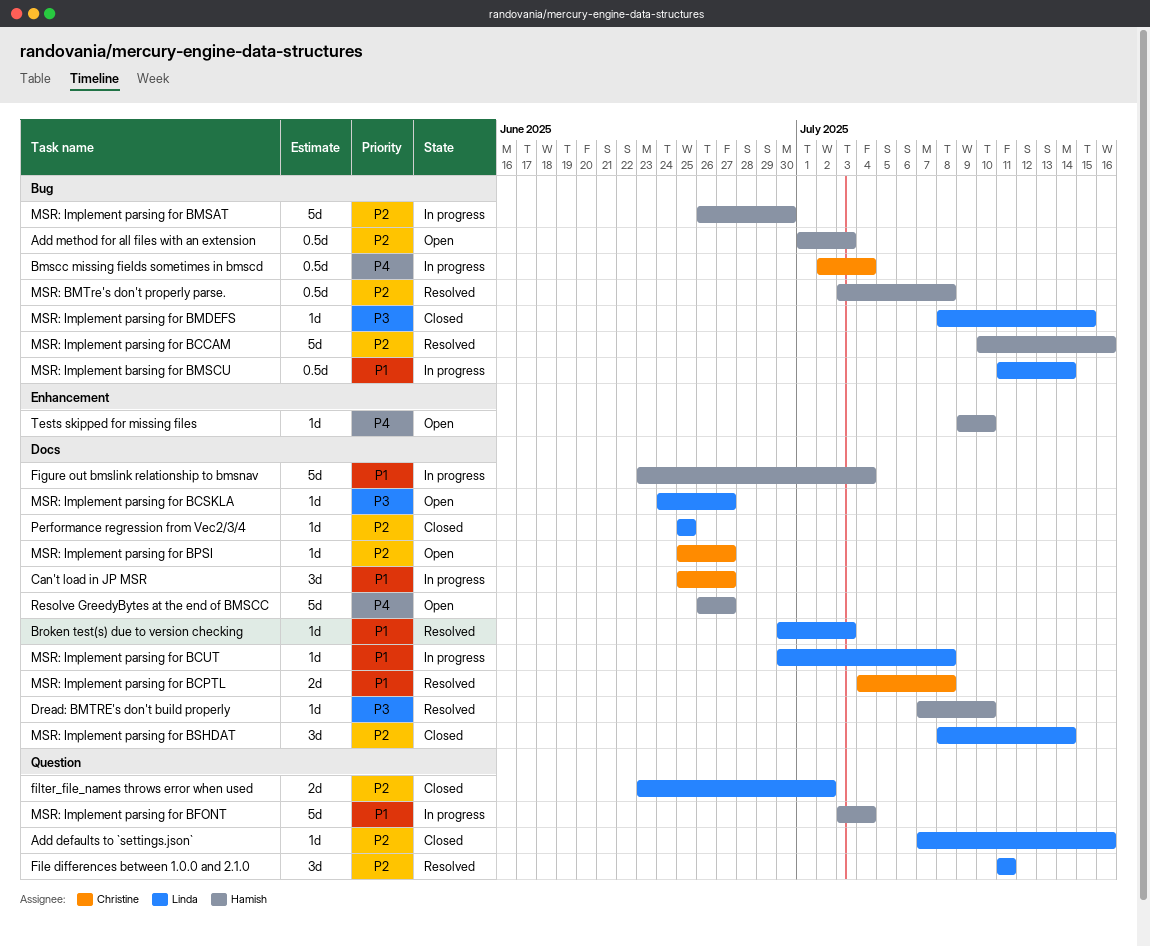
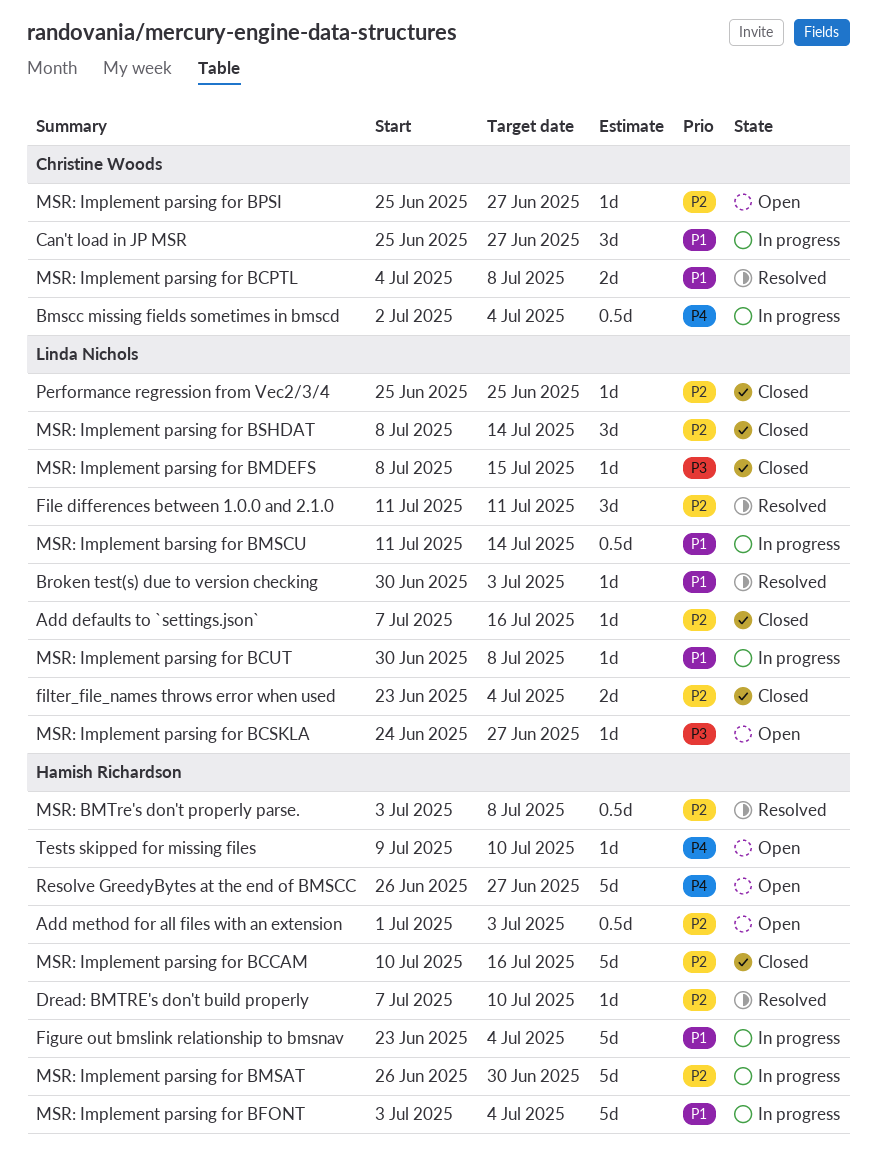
Dread: BMTRE's don't build properly, priority: P3 -> P2
filter_file_names throws error when used, due: Jul 2 -> Jul 4
MSR: Implement parsing for BCCAM, status: Resolved -> Closed

